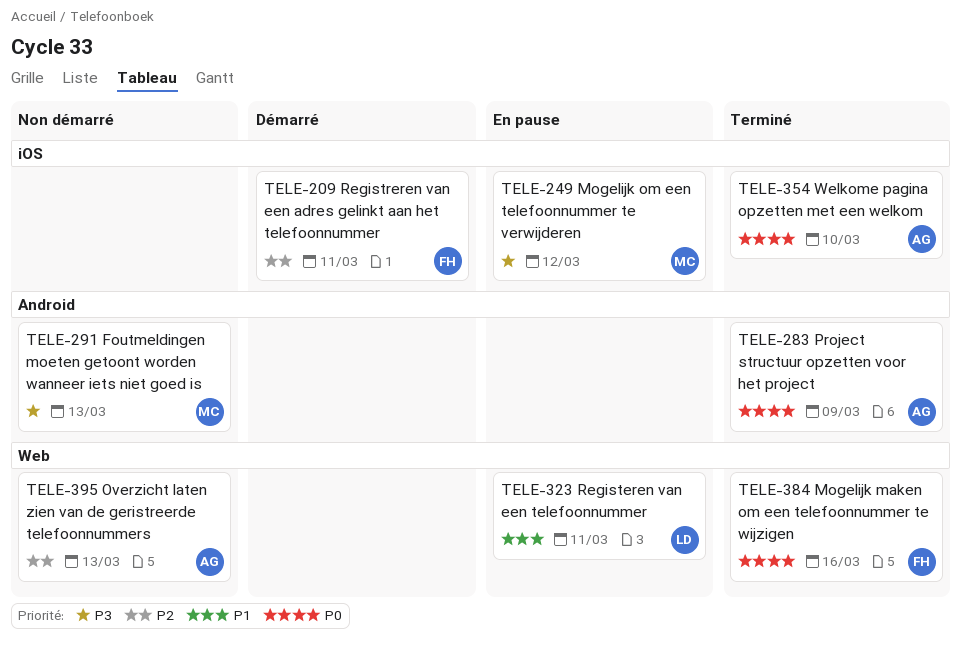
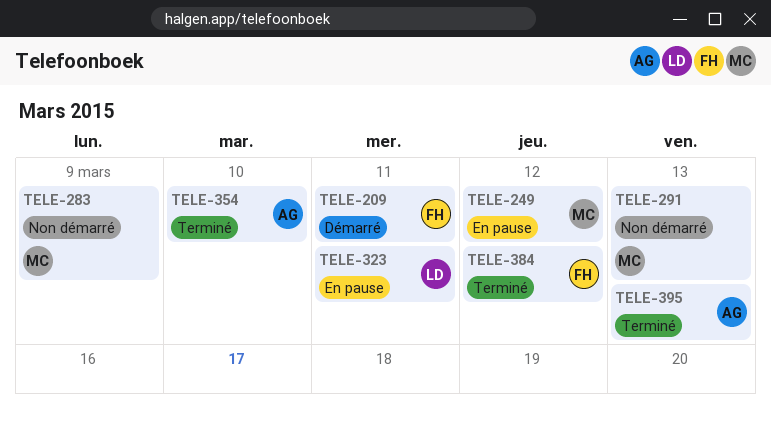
TELE-283, status: Terminé -> Non démarré
TELE-283, owner: AG -> MC
TELE-384, due: Mar 16 -> Mar 12
TELE-395, status: Non démarré -> Terminé

